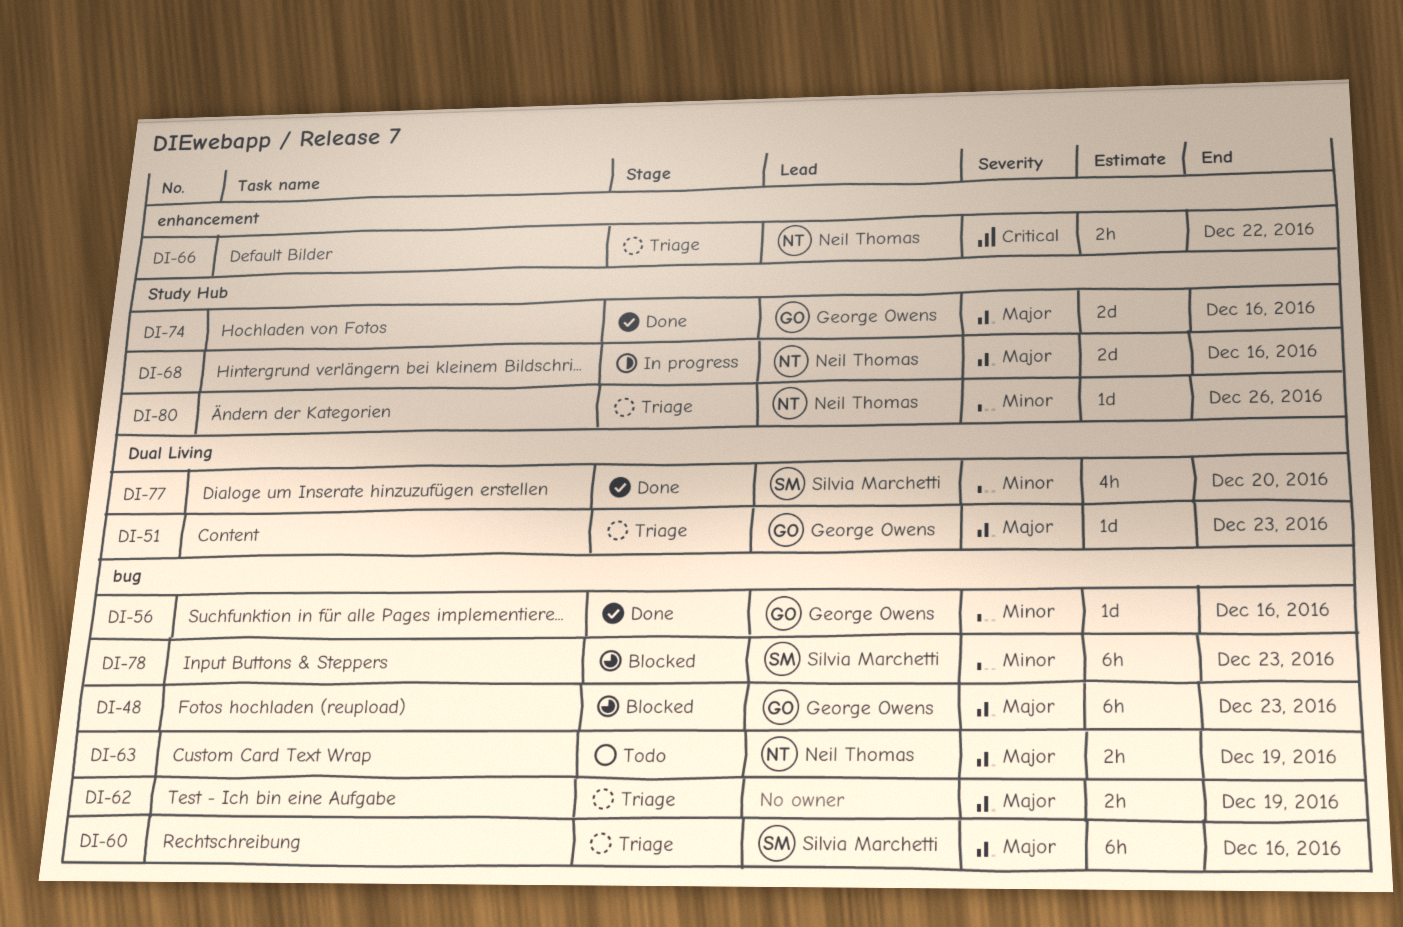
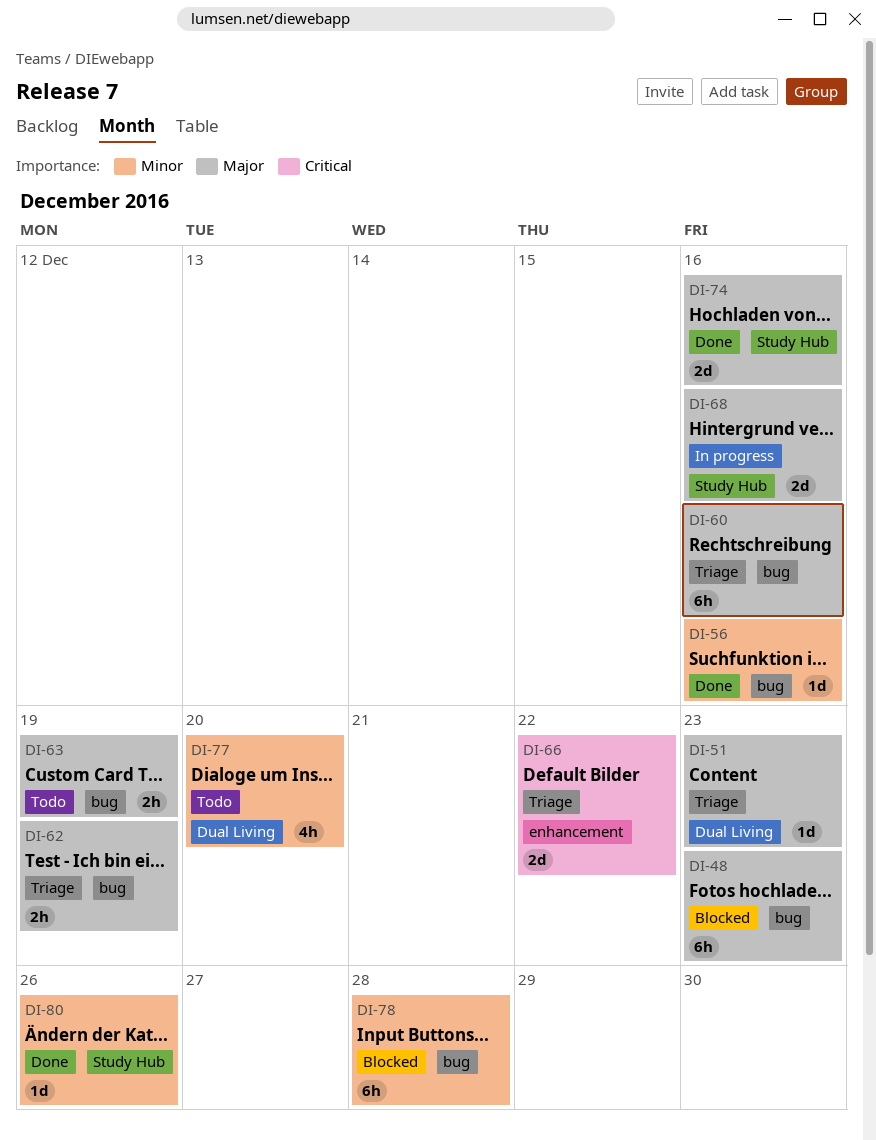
DI-66, estimate: 2h -> 2d
DI-77, status: Done -> Todo
DI-78, due: Dec 23 -> Dec 28
DI-80, status: Triage -> Done

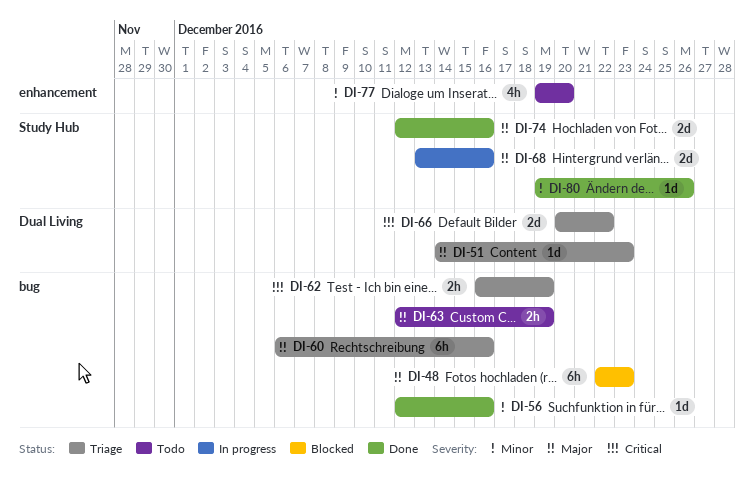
DI-62, priority: Major -> Critical
DI-66, label: enhancement -> Dual Living
DI-77, label: Dual Living -> enhancement
DI-78: present -> none

